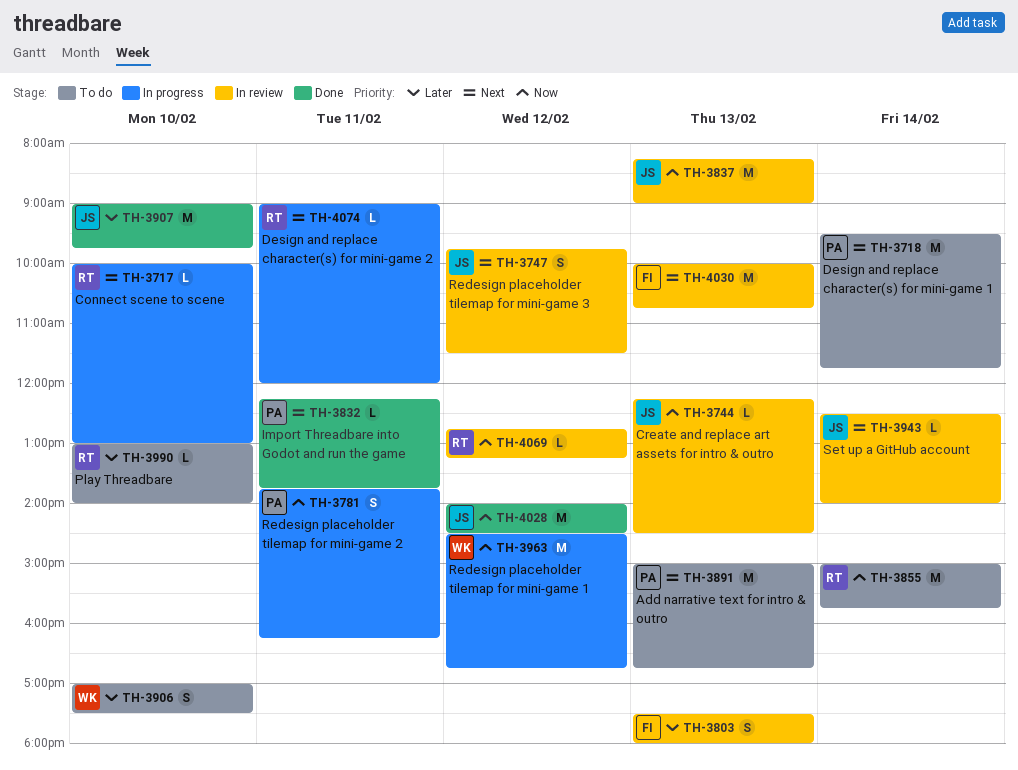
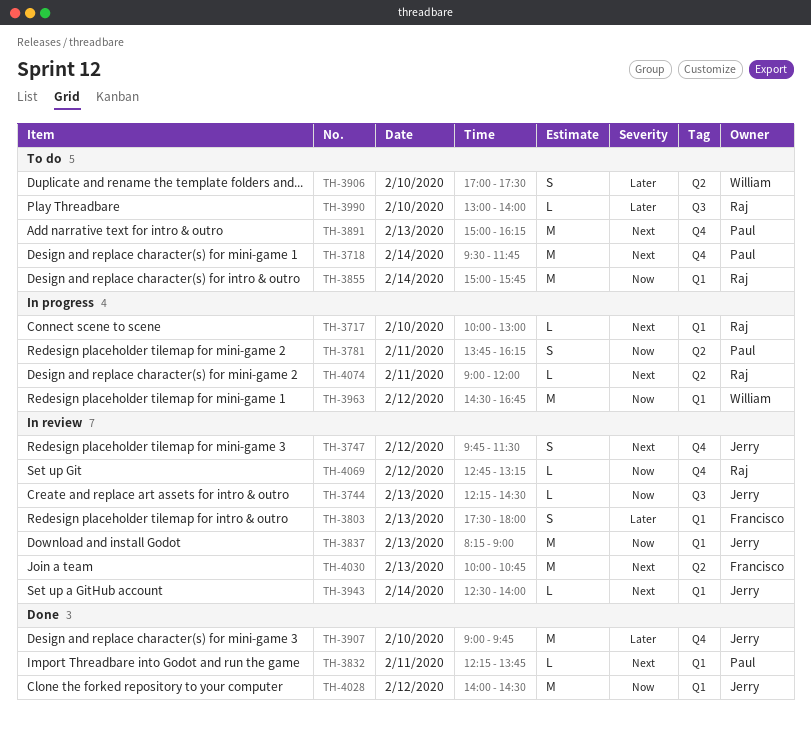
TH-3891, ends: 16:45 -> 16:15

